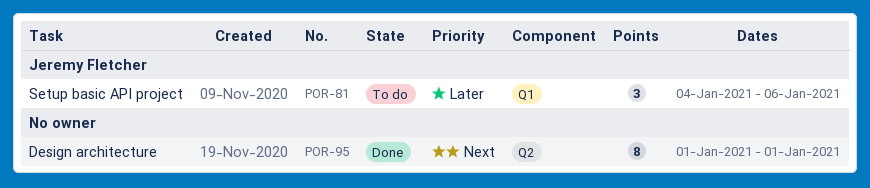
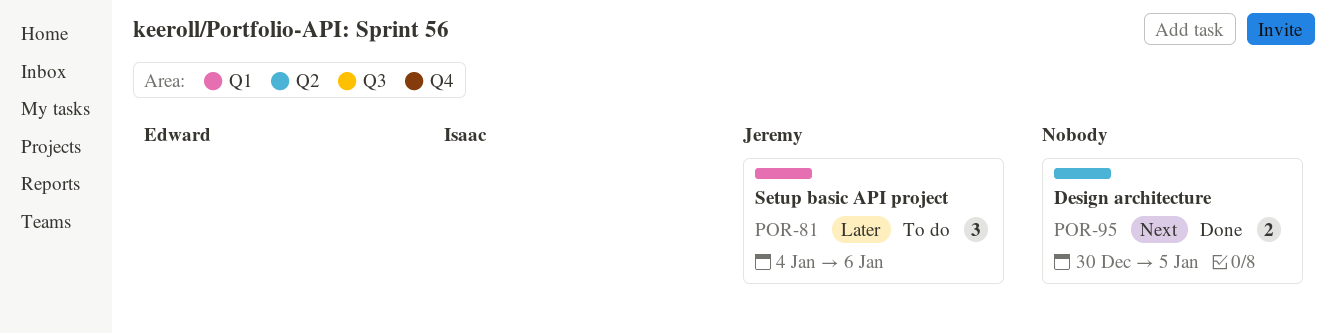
POR-95, estimate: 8 -> 2
POR-95, start: Jan 1 -> Dec 30
POR-95, due: Jan 1 -> Jan 5

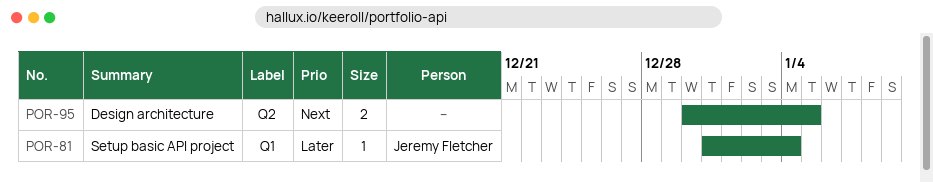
POR-81, estimate: 3 -> 1
POR-81, start: Jan 4 -> Dec 31
POR-81, due: Jan 6 -> Jan 4

